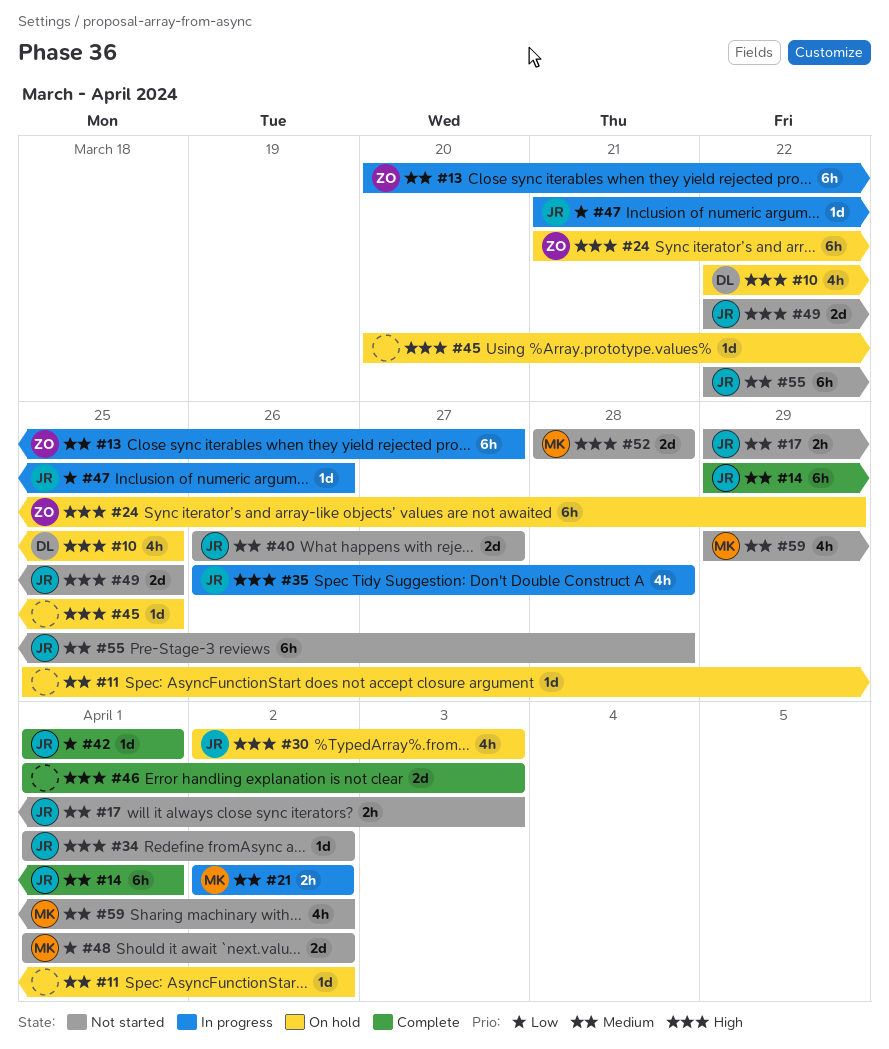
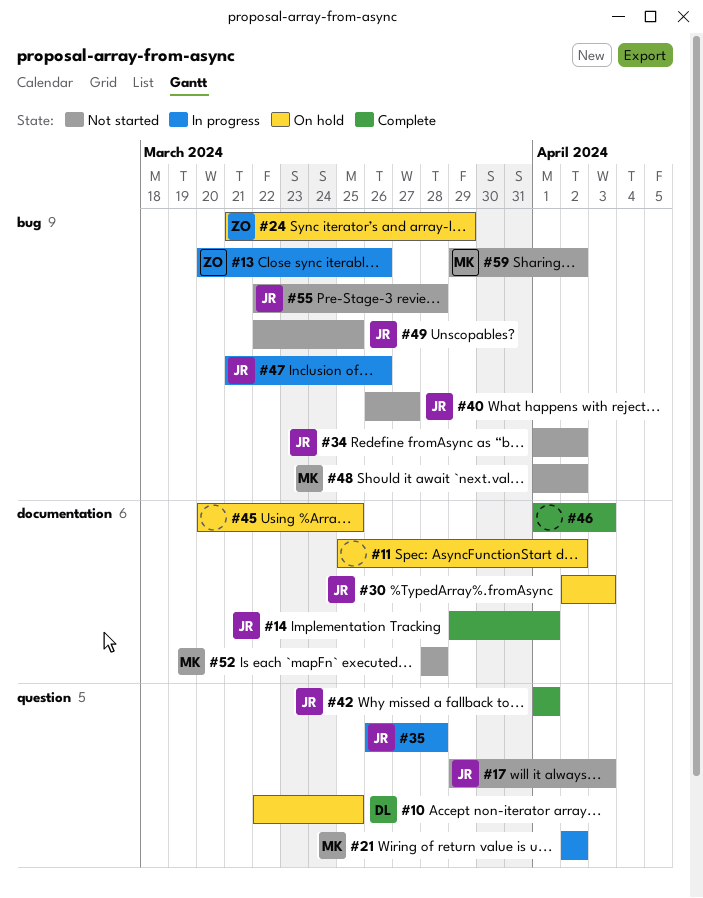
#13, due: Mar 27 -> Mar 26

